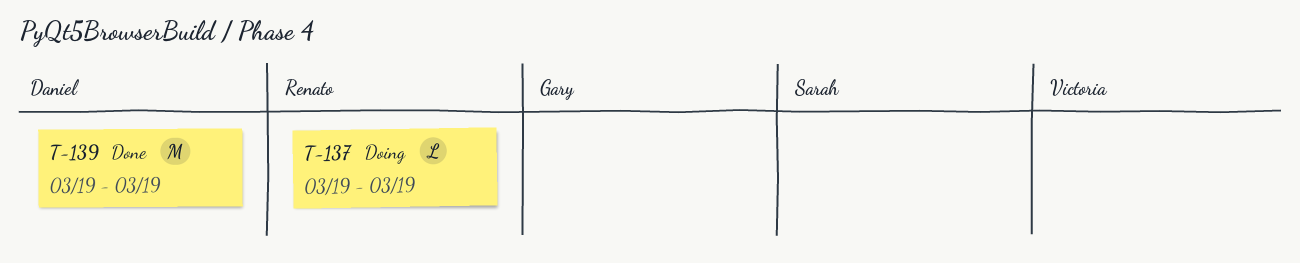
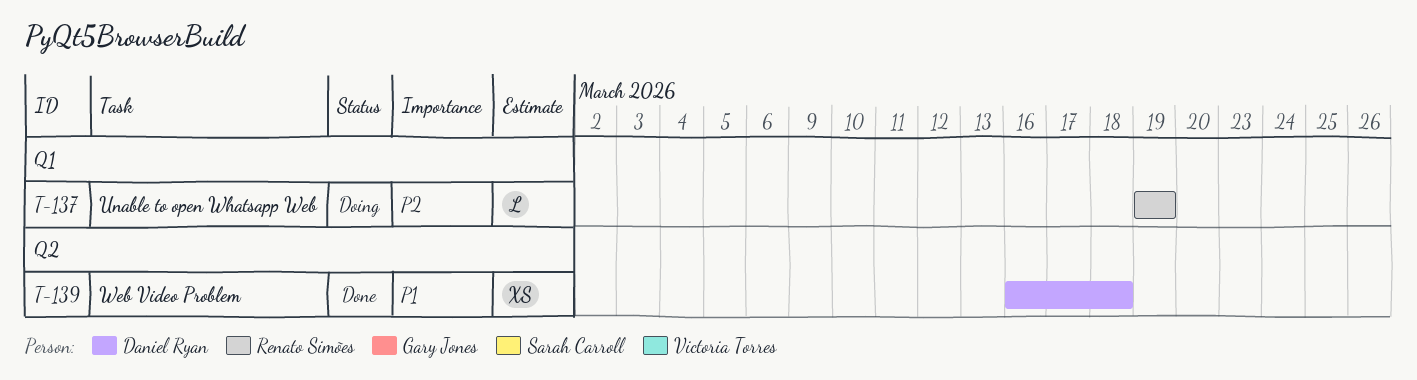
T-139, estimate: M -> XS
T-139, start: Mar 19 -> Mar 16
T-139, due: Mar 19 -> Mar 18

